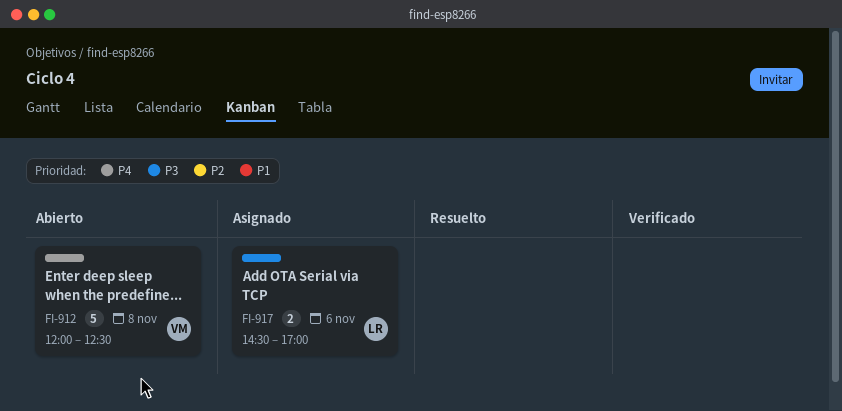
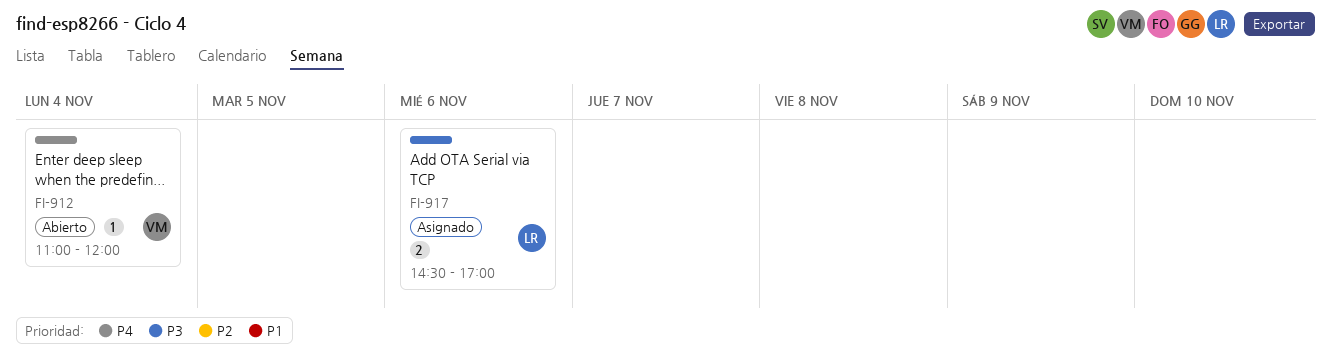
FI-912, estimate: 5 -> 1
FI-912, day: Nov 8 -> Nov 4
FI-912, begins: 12:00 -> 11:00
FI-912, ends: 12:30 -> 12:00

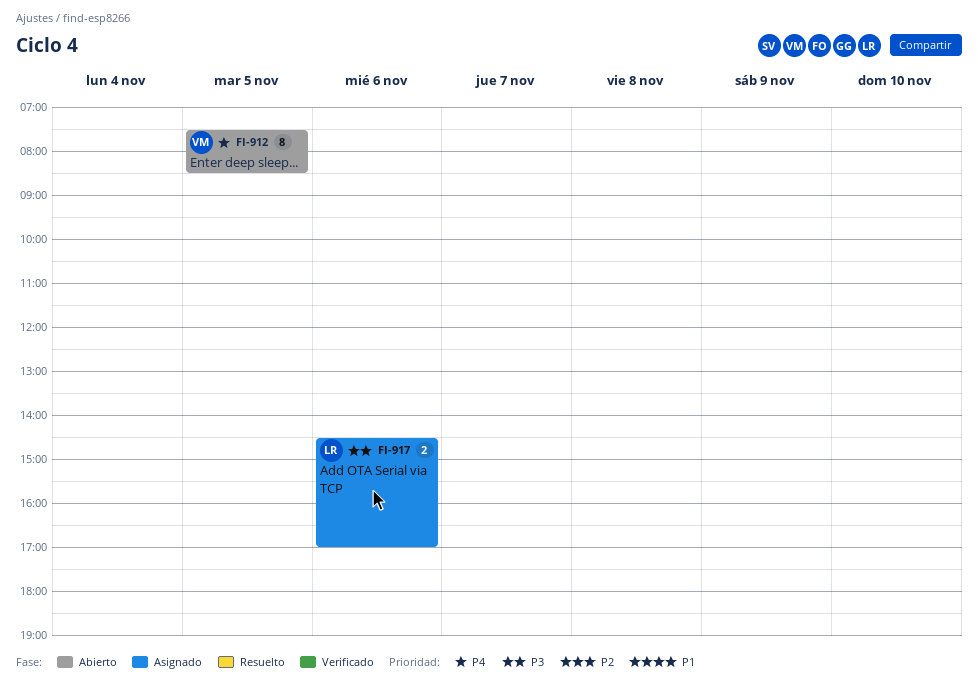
FI-912, estimate: 1 -> 8
FI-912, day: Nov 4 -> Nov 5
FI-912, begins: 11:00 -> 07:30
FI-912, ends: 12:00 -> 08:30

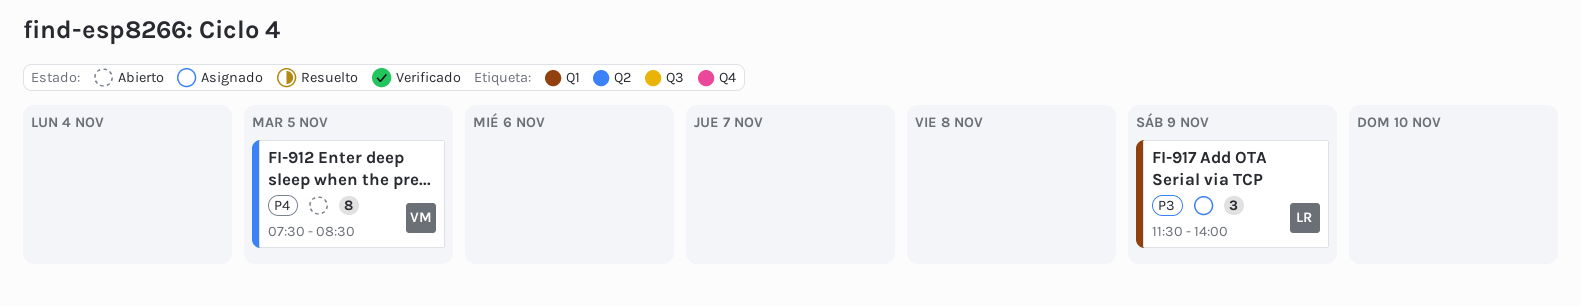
FI-917, estimate: 2 -> 3
FI-917, day: Nov 6 -> Nov 9
FI-917, begins: 14:30 -> 11:30
FI-917, ends: 17:00 -> 14:00

